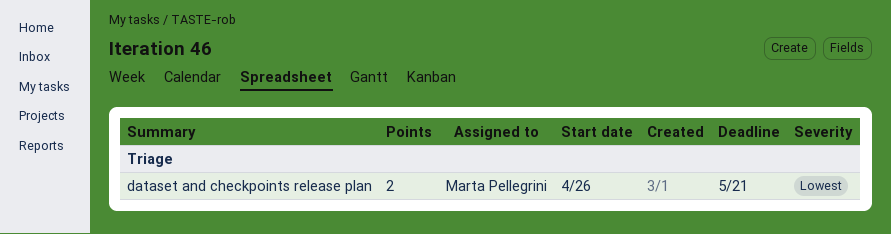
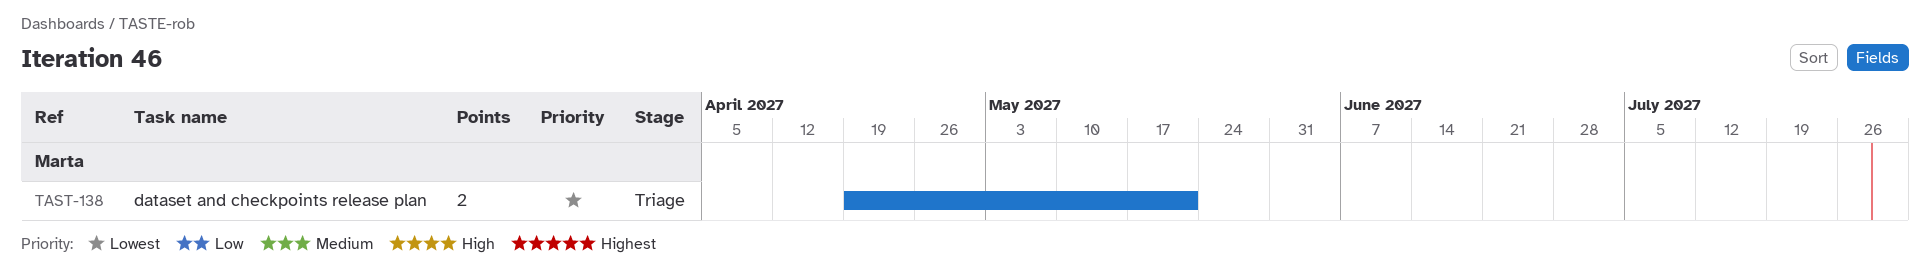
dataset and checkpoints release plan, start: Apr 26 -> Apr 19

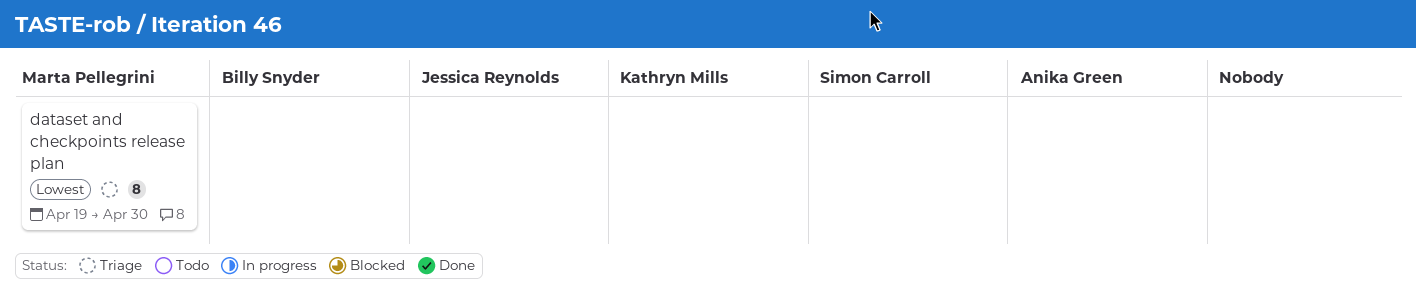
dataset and checkpoints release plan, estimate: 2 -> 8
dataset and checkpoints release plan, due: May 21 -> Apr 30

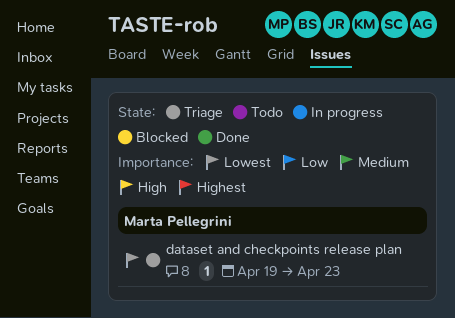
dataset and checkpoints release plan, estimate: 8 -> 1
dataset and checkpoints release plan, due: Apr 30 -> Apr 23

